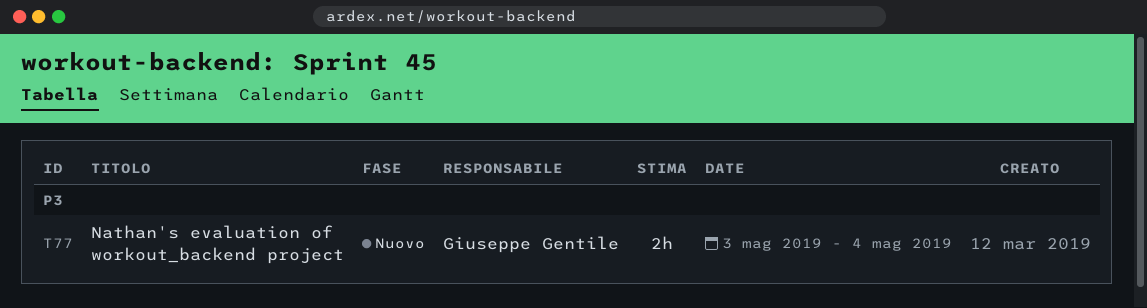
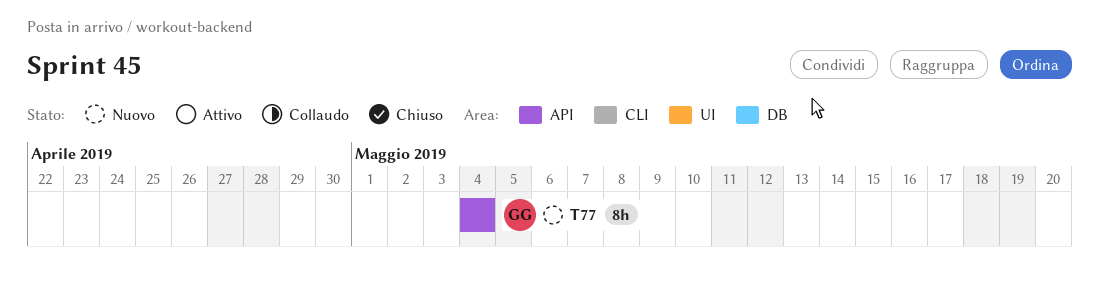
T77, estimate: 2h -> 8h
T77, start: May 3 -> May 4

